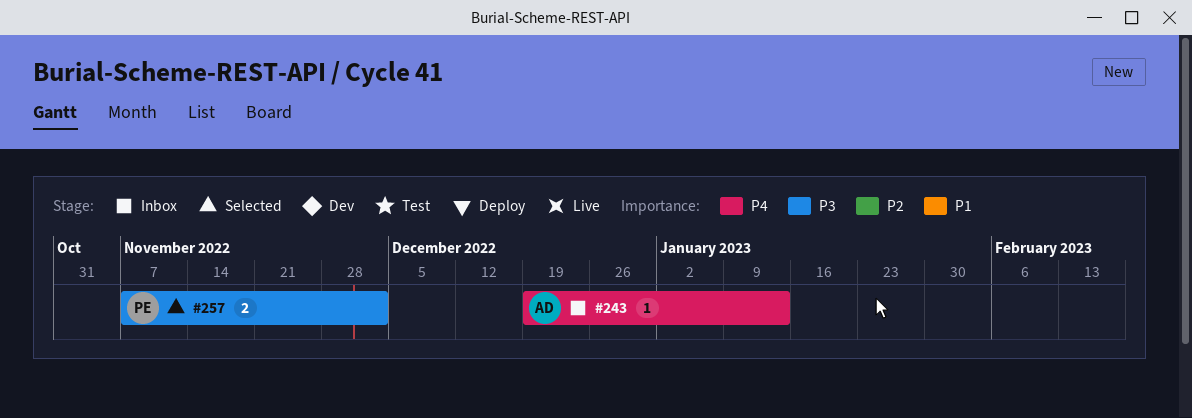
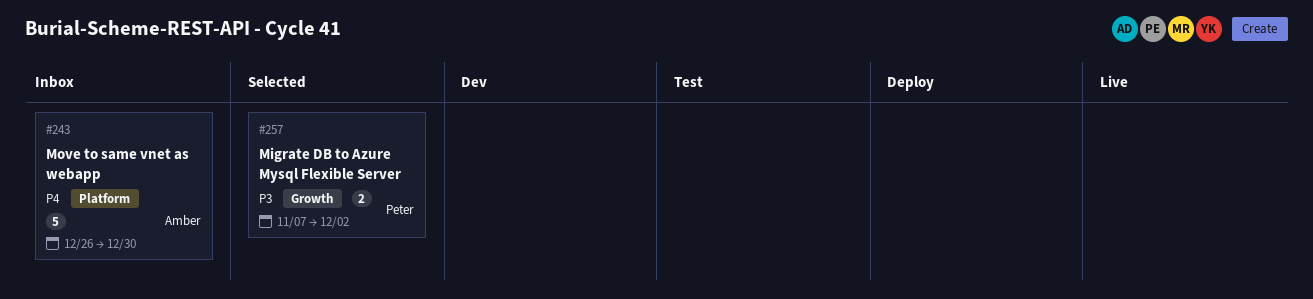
#243, estimate: 1 -> 5
#243, start: Dec 19 -> Dec 26
#243, due: Jan 13 -> Dec 30

